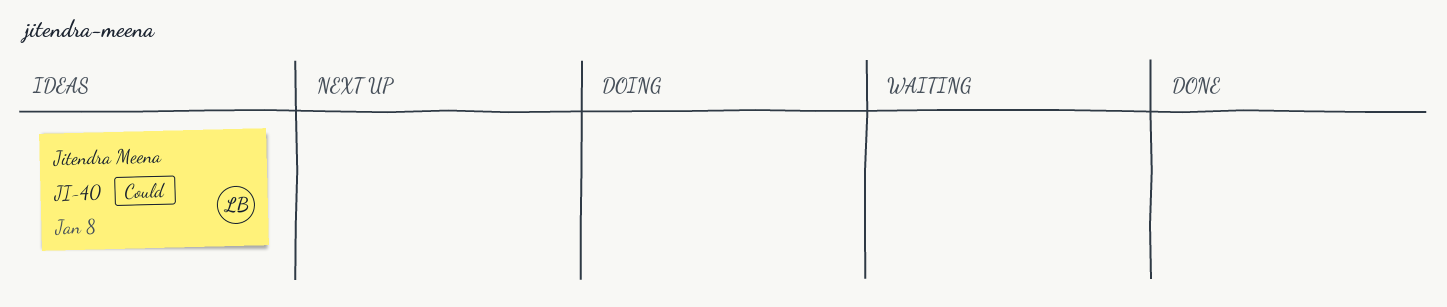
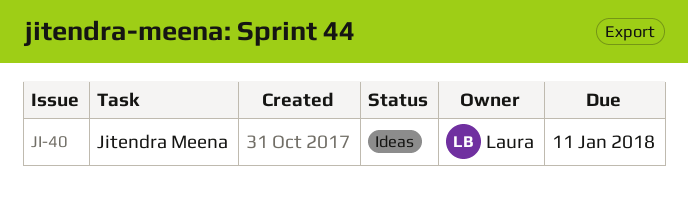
JI-40, due: Jan 8 -> Jan 11

